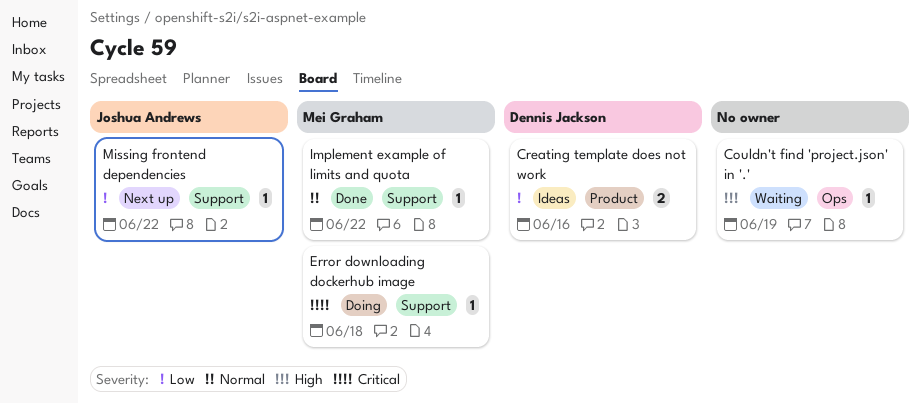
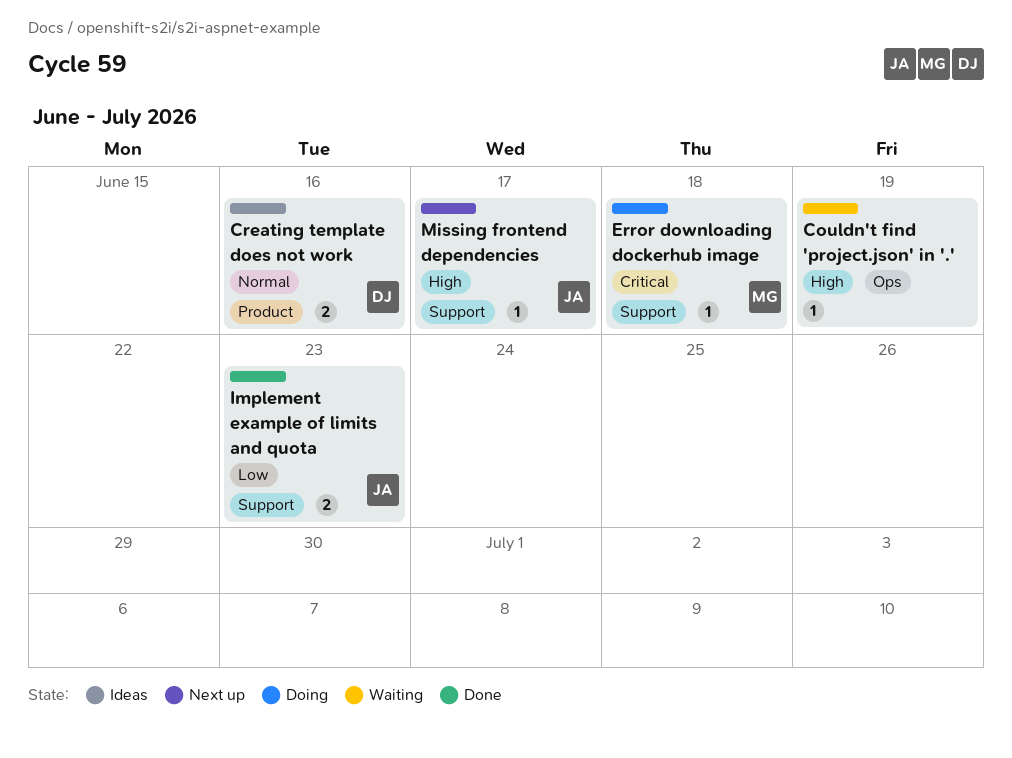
Creating template does not work, priority: Low -> Normal
Implement example of limits and quota, owner: Mei Graham -> Joshua Andrews
Implement example of limits and quota, priority: Normal -> Low
Implement example of limits and quota, estimate: 1 -> 2
Implement example of limits and quota, due: Jun 22 -> Jun 23
Missing frontend dependencies, priority: Low -> High
Missing frontend dependencies, due: Jun 22 -> Jun 17

